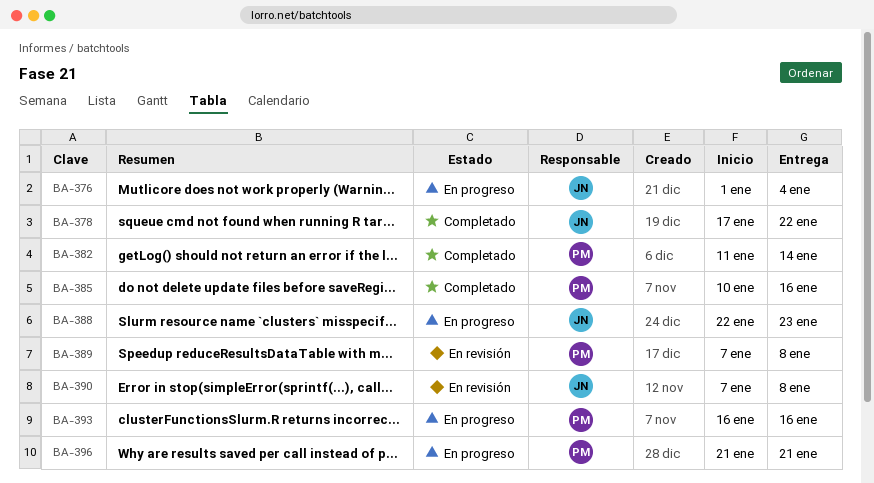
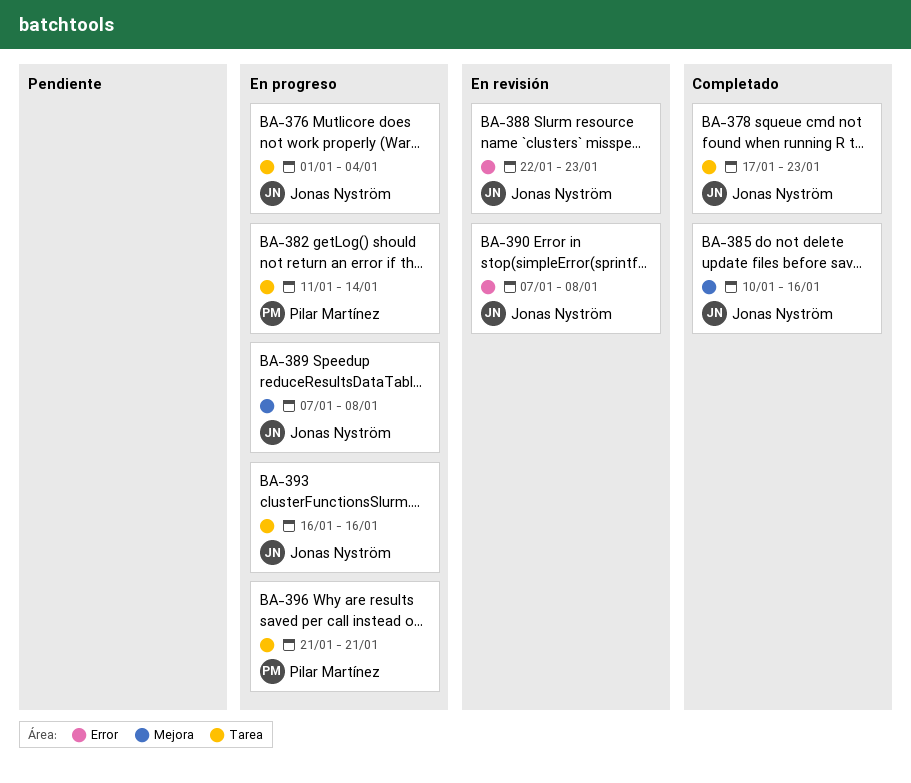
BA-378, due: Jan 22 -> Jan 23
BA-382, status: Completado -> En progreso
BA-385, owner: Pilar Martínez -> Jonas Nyström
BA-388, status: En progreso -> En revisión
BA-389, status: En revisión -> En progreso
BA-389, owner: Pilar Martínez -> Jonas Nyström
BA-393, owner: Pilar Martínez -> Jonas Nyström

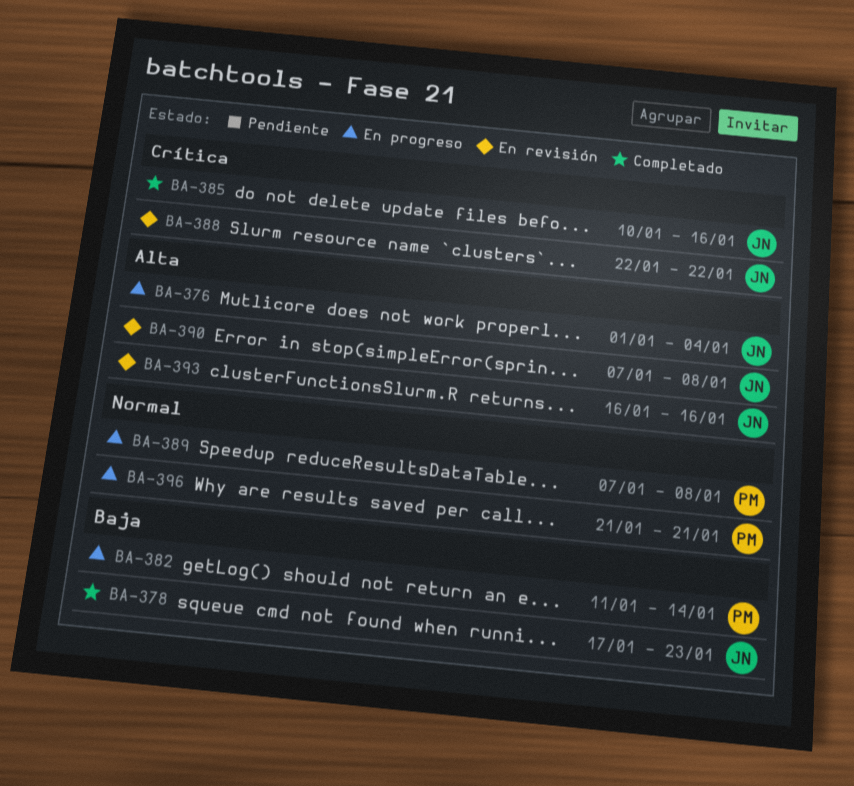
BA-388, due: Jan 23 -> Jan 22
BA-389, owner: Jonas Nyström -> Pilar Martínez
BA-393, status: En progreso -> En revisión

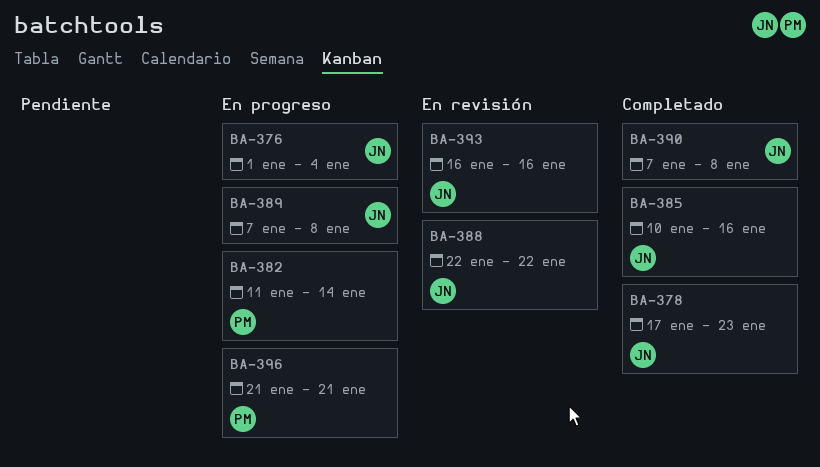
BA-389, owner: PM -> JN
BA-390, status: En revisión -> Completado

